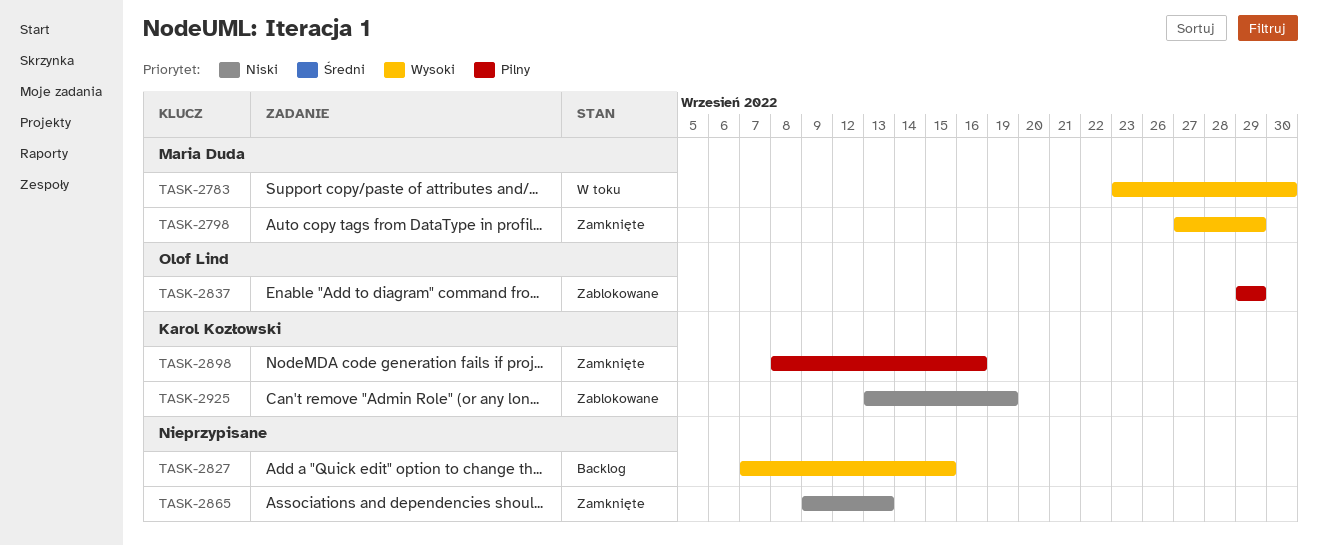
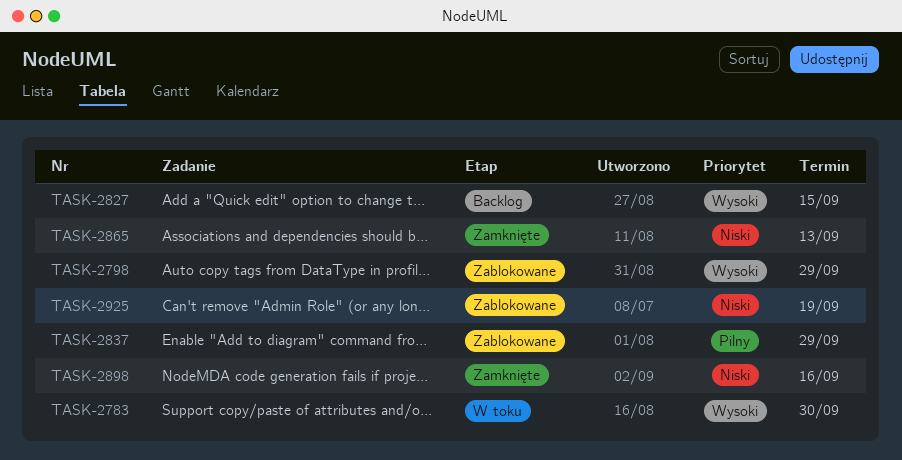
TASK-2798, status: Zamknięte -> Zablokowane
TASK-2898, priority: Pilny -> Niski

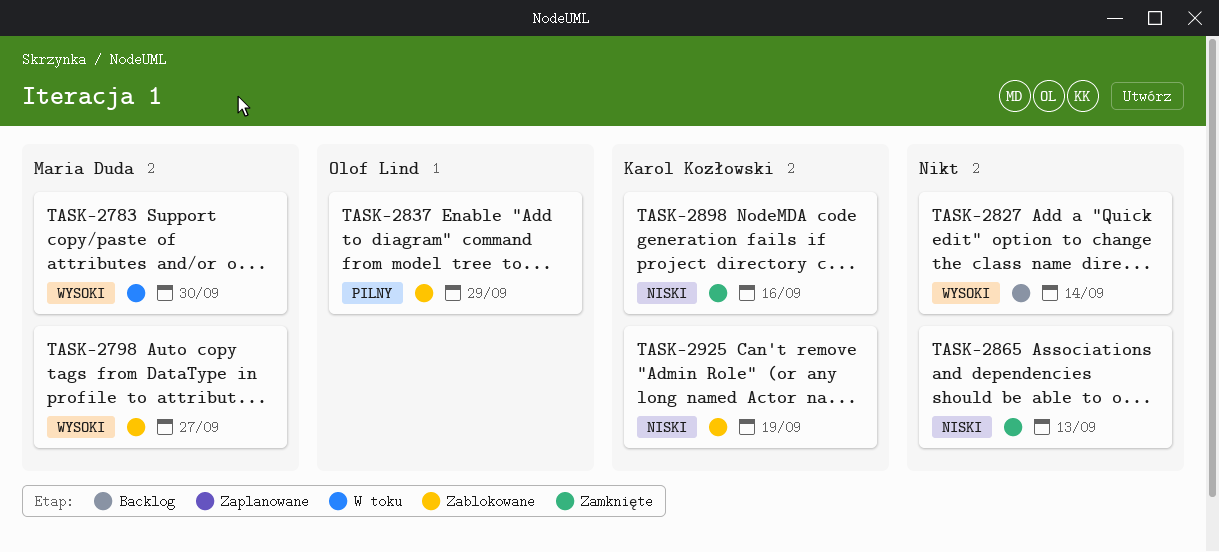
TASK-2798, due: Sep 29 -> Sep 27
TASK-2827, due: Sep 15 -> Sep 14

